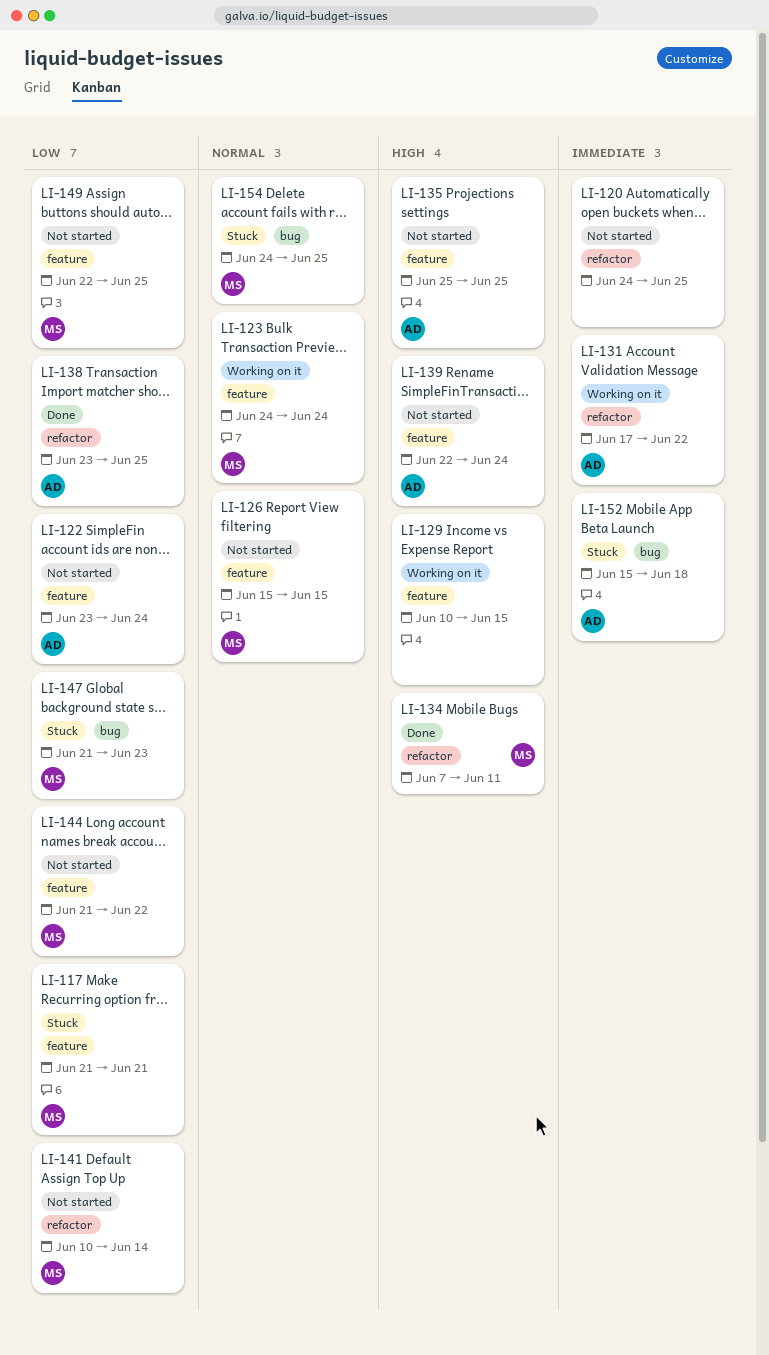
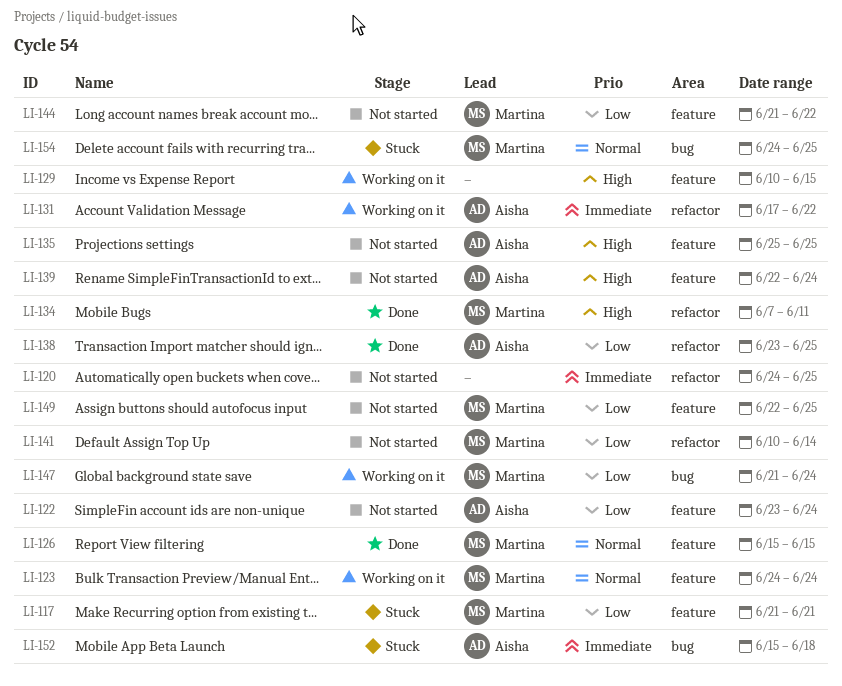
LI-126, status: Not started -> Done
LI-147, status: Stuck -> Working on it
LI-147, due: Jun 23 -> Jun 24

